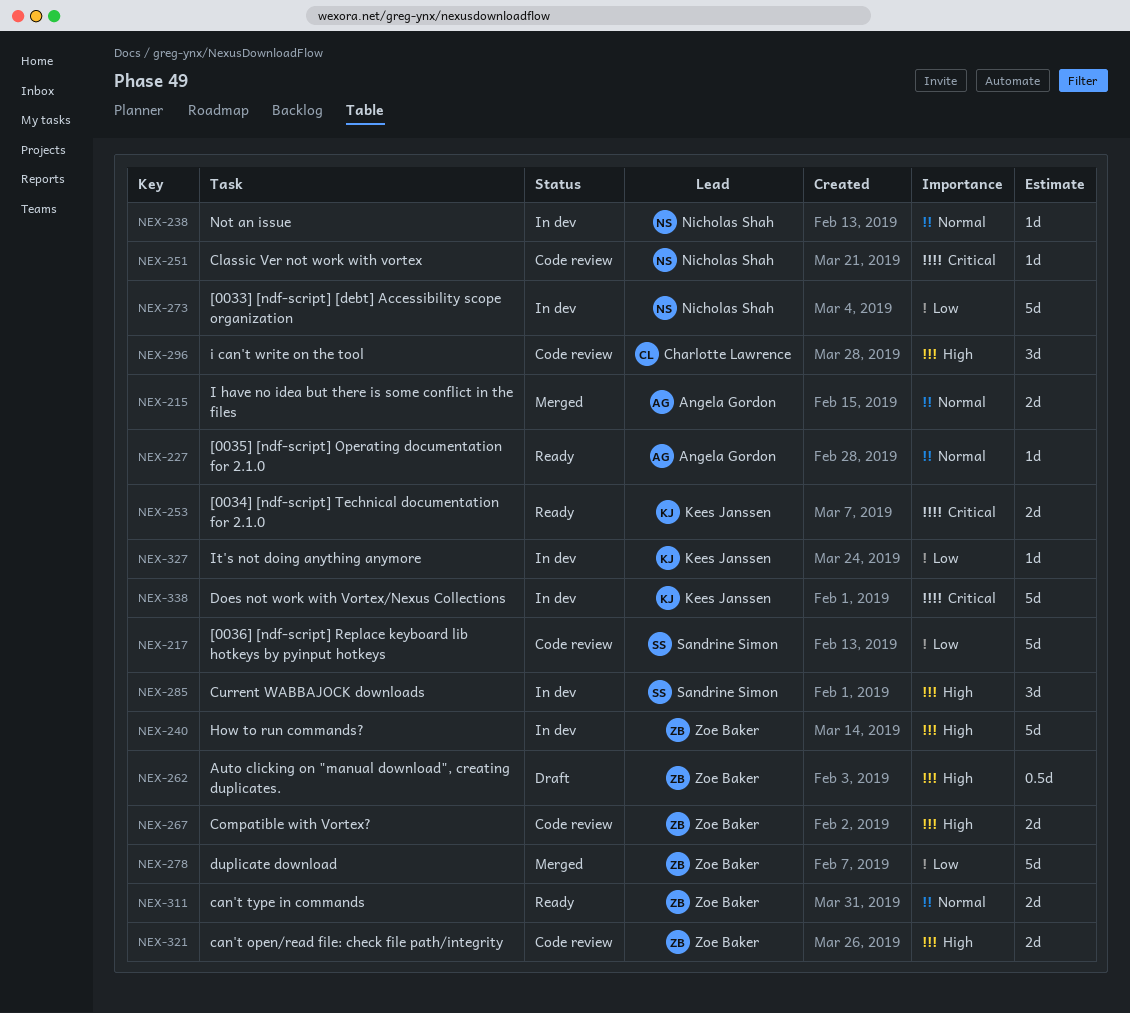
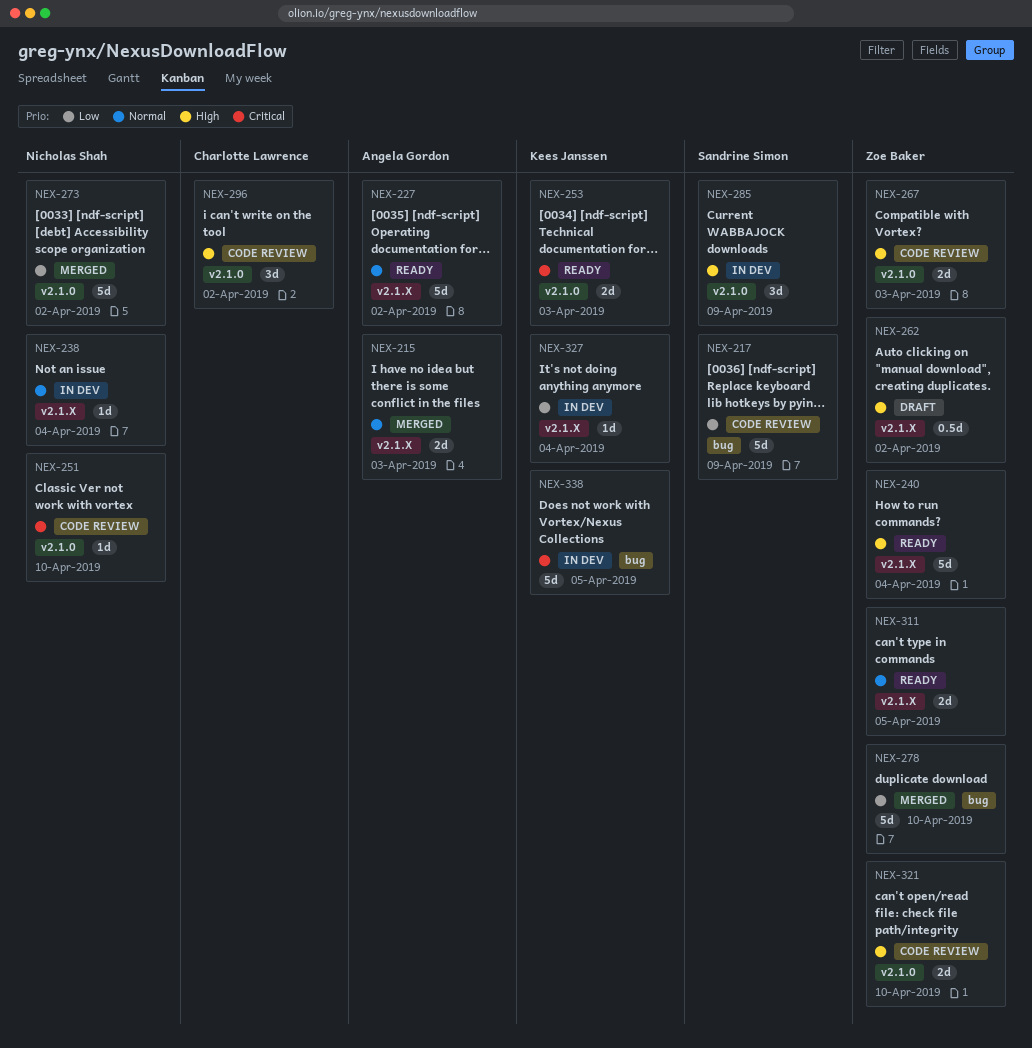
NEX-227, estimate: 1d -> 5d
NEX-240, status: In dev -> Ready
NEX-273, status: In dev -> Merged

